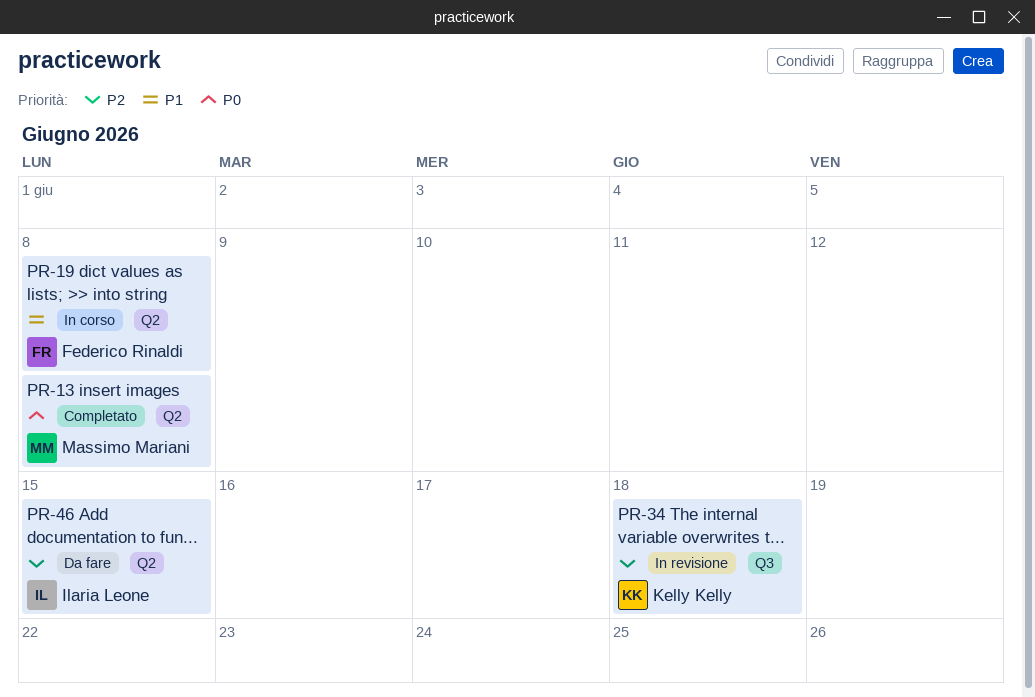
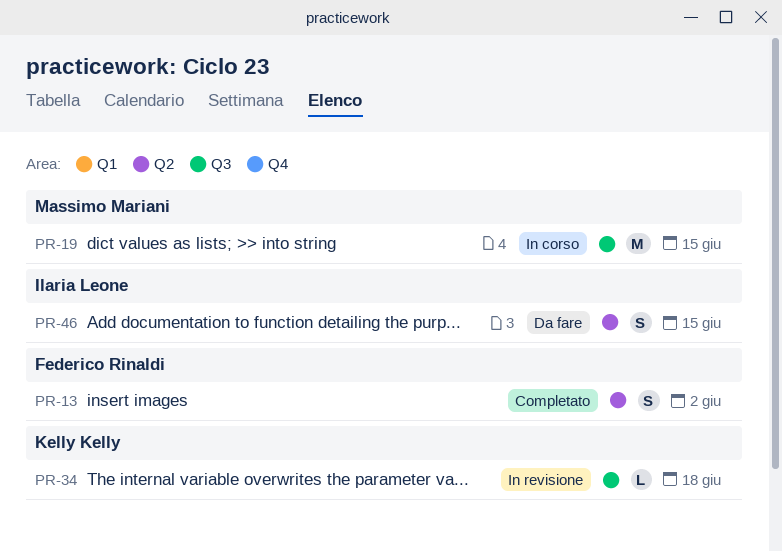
PR-13, owner: Massimo Mariani -> Federico Rinaldi
PR-13, due: Jun 8 -> Jun 2
PR-19, owner: Federico Rinaldi -> Massimo Mariani
PR-19, label: Q2 -> Q3
PR-19, due: Jun 8 -> Jun 15

